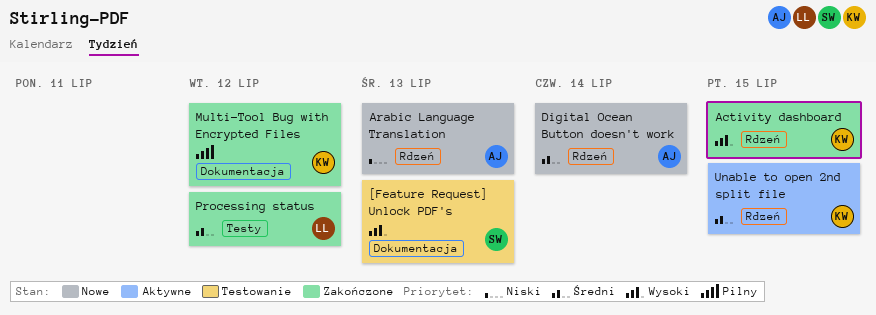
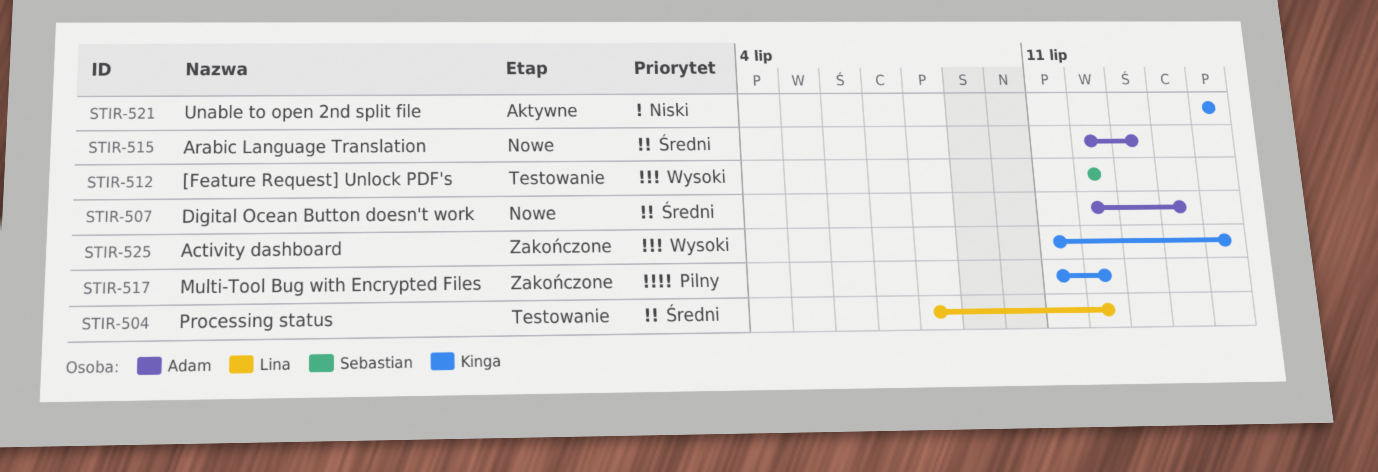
[Feature Request] Unlock PDF's, due: Jul 13 -> Jul 12
Arabic Language Translation, priority: Niski -> Średni
Processing status, status: Zakończone -> Testowanie
Unable to open 2nd split file, priority: Średni -> Niski

